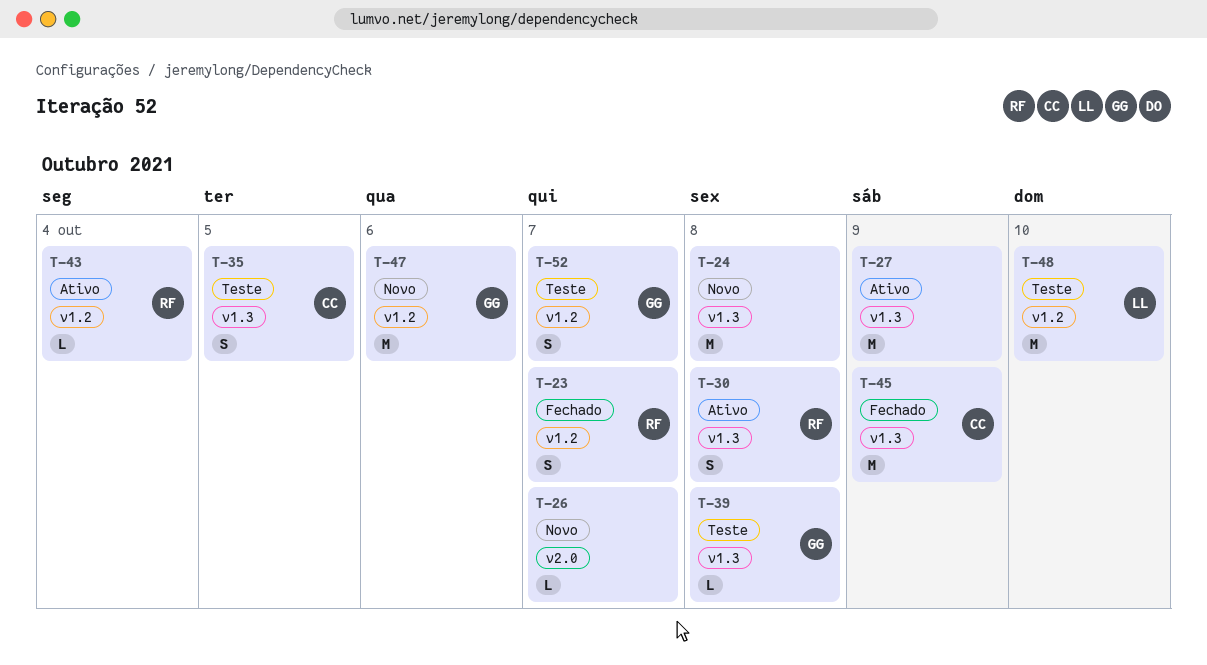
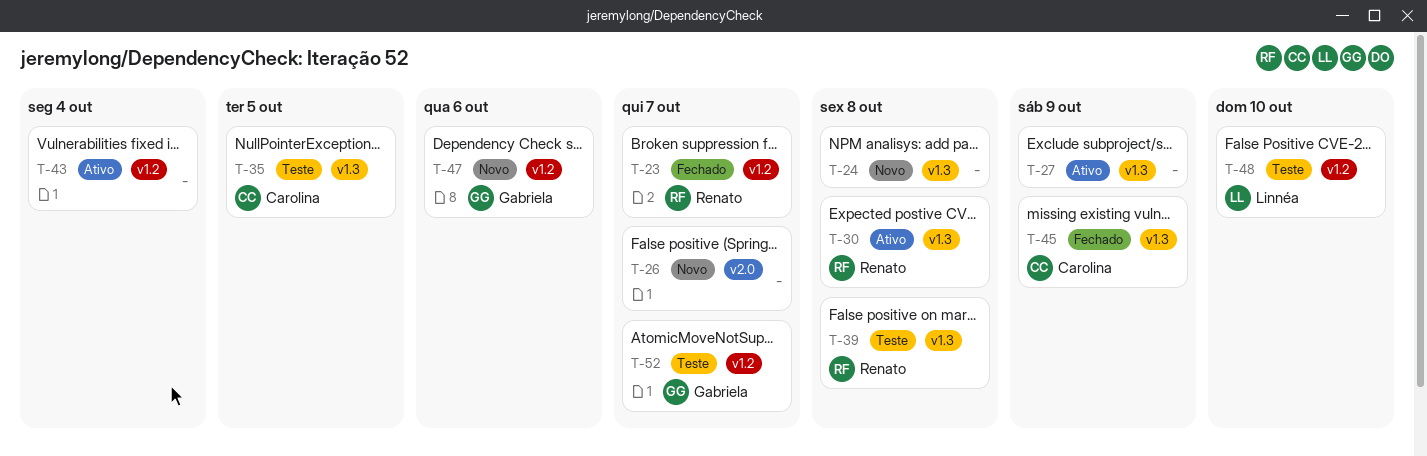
T-39, owner: Gabriela -> Renato
T-43, owner: Renato -> none

